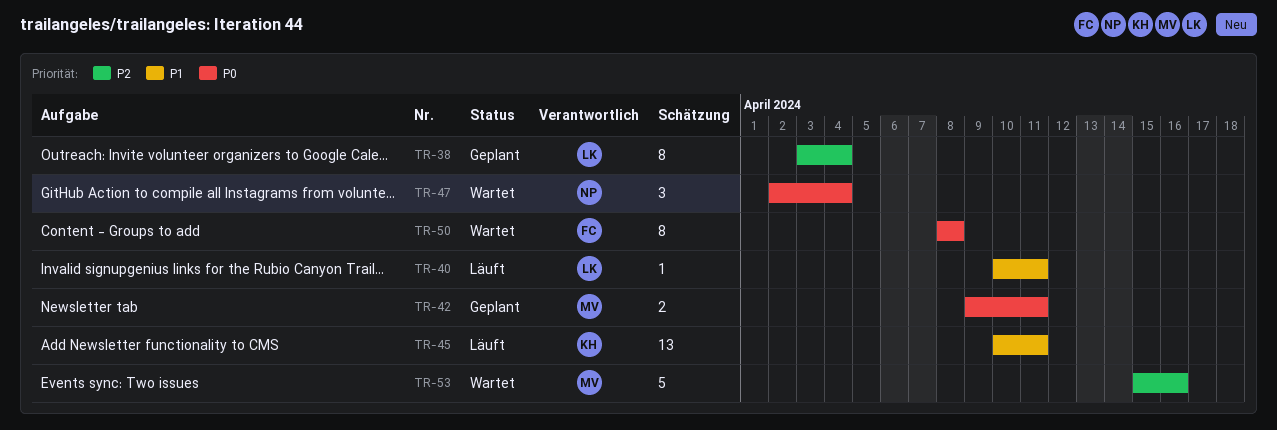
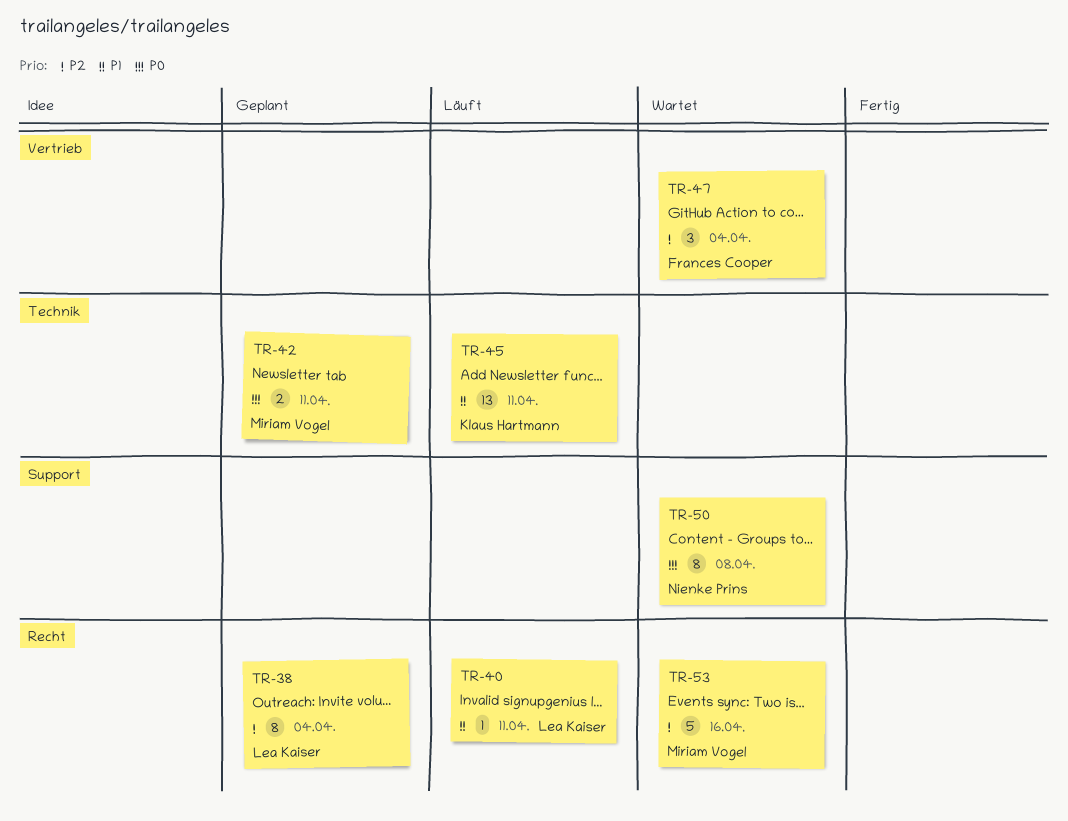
TR-47, owner: Nienke Prins -> Frances Cooper
TR-47, priority: P0 -> P2
TR-50, owner: Frances Cooper -> Nienke Prins

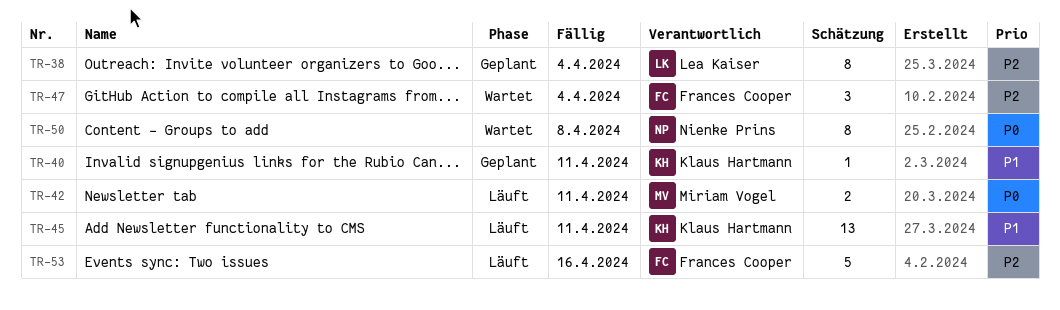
TR-40, status: Läuft -> Geplant
TR-40, owner: Lea Kaiser -> Klaus Hartmann
TR-42, status: Geplant -> Läuft
TR-53, status: Wartet -> Läuft
TR-53, owner: Miriam Vogel -> Frances Cooper

